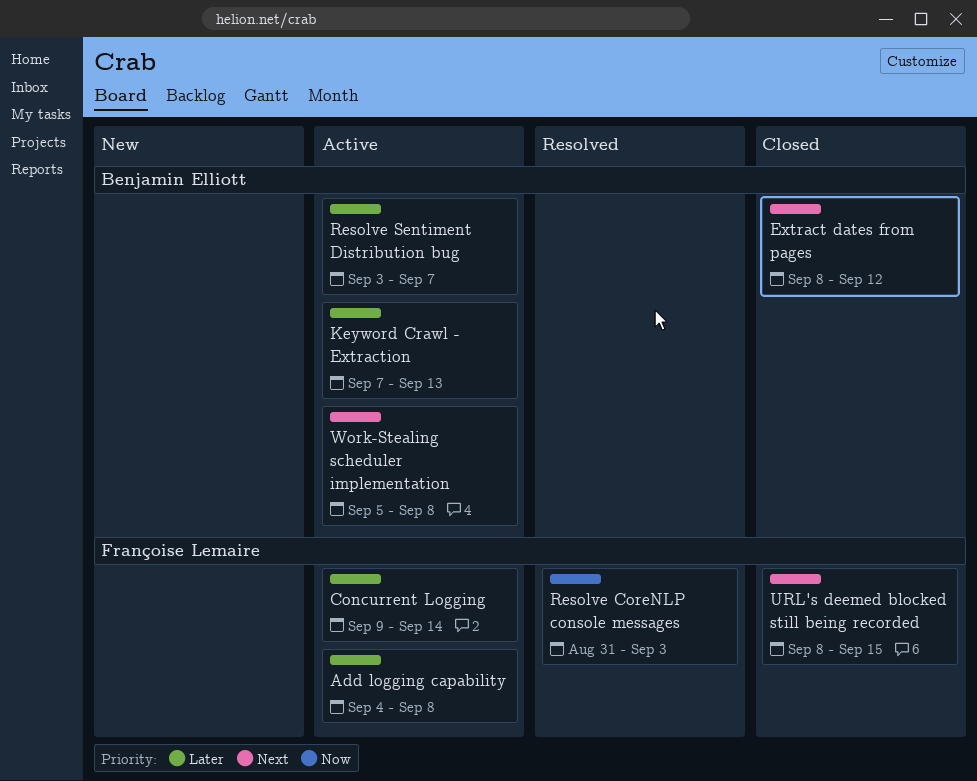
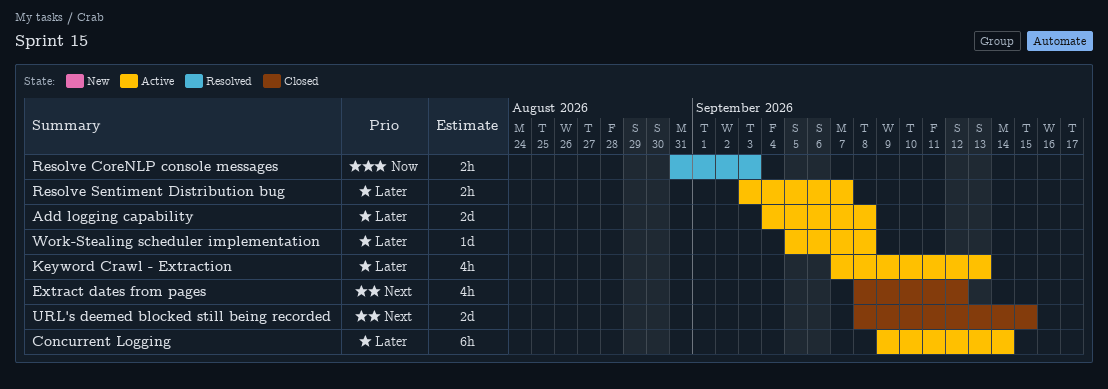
Work-Stealing scheduler implementation, priority: Next -> Later

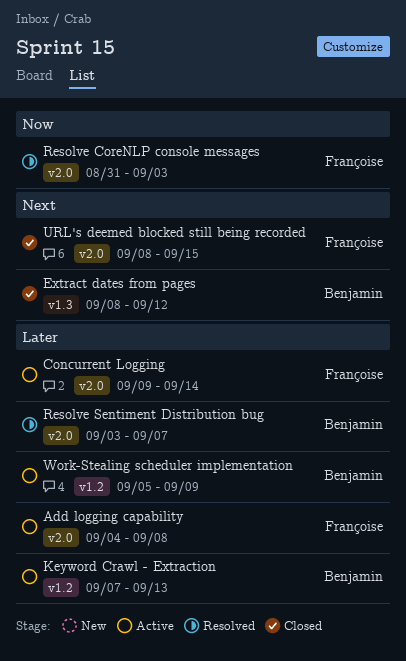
Resolve Sentiment Distribution bug, status: Active -> Resolved
Work-Stealing scheduler implementation, due: Sep 8 -> Sep 9

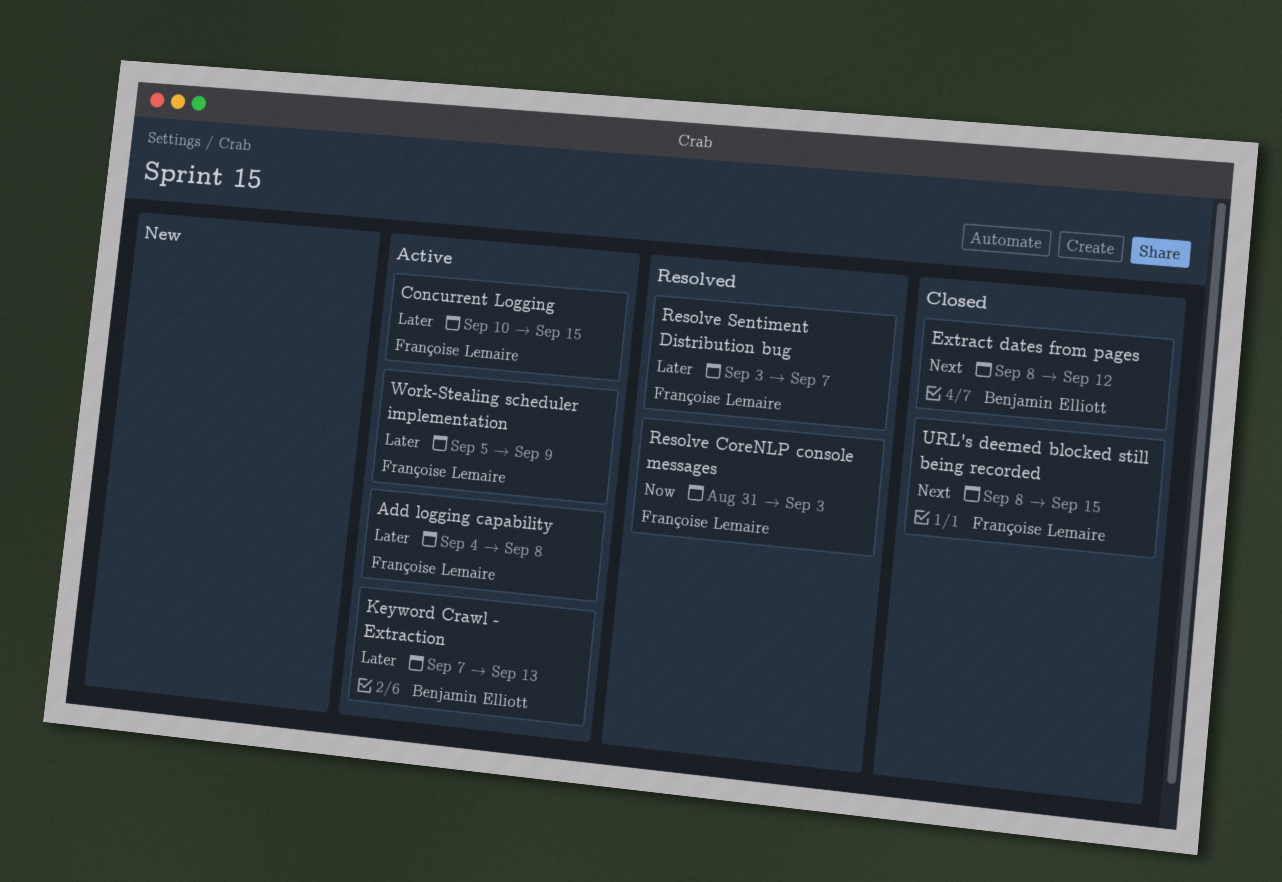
Concurrent Logging, start: Sep 9 -> Sep 10
Concurrent Logging, due: Sep 14 -> Sep 15
Resolve Sentiment Distribution bug, owner: Benjamin Elliott -> Françoise Lemaire
Work-Stealing scheduler implementation, owner: Benjamin Elliott -> Françoise Lemaire

